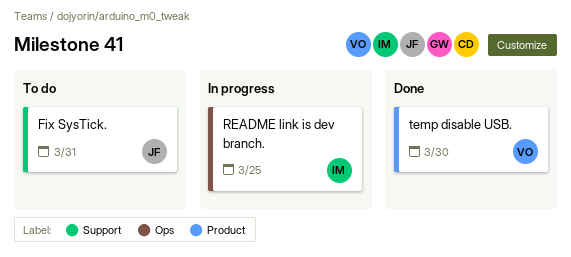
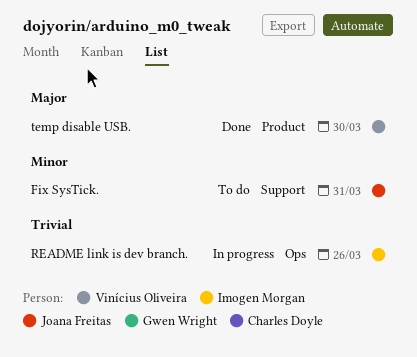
README link is dev branch., due: Mar 25 -> Mar 26

